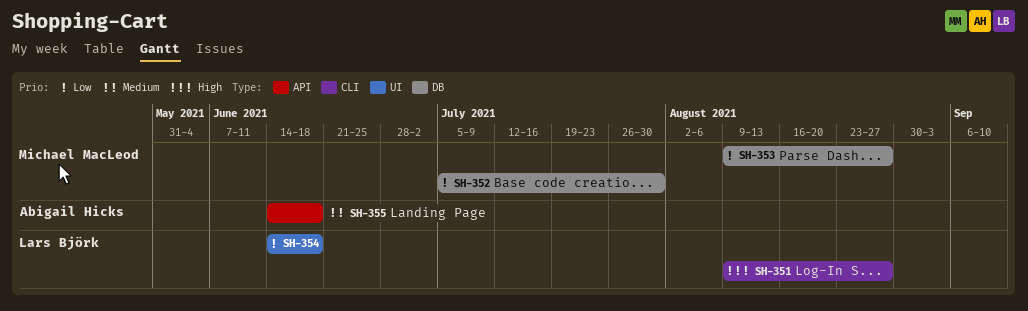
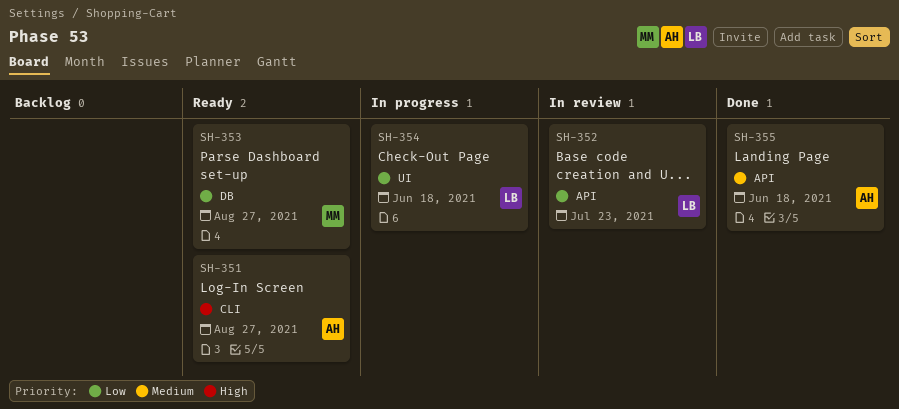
SH-351, owner: Lars Björk -> Abigail Hicks
SH-352, owner: Michael MacLeod -> Lars Björk
SH-352, label: DB -> API
SH-352, due: Jul 30 -> Jul 23

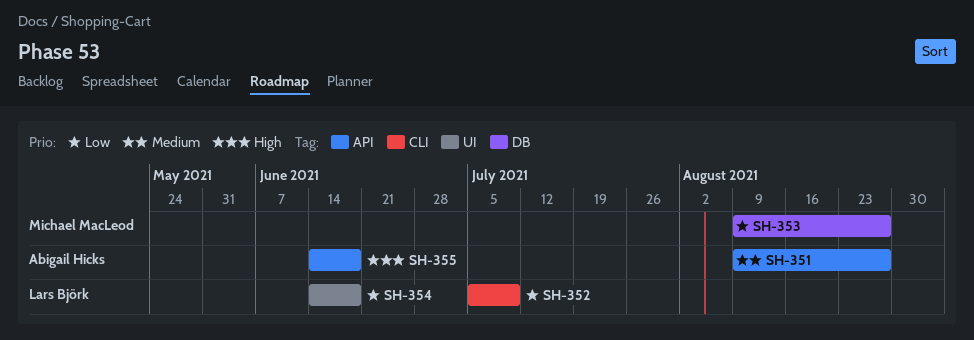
SH-351, priority: High -> Medium
SH-351, label: CLI -> API
SH-352, label: API -> CLI
SH-352, due: Jul 23 -> Jul 9
SH-355, priority: Medium -> High

